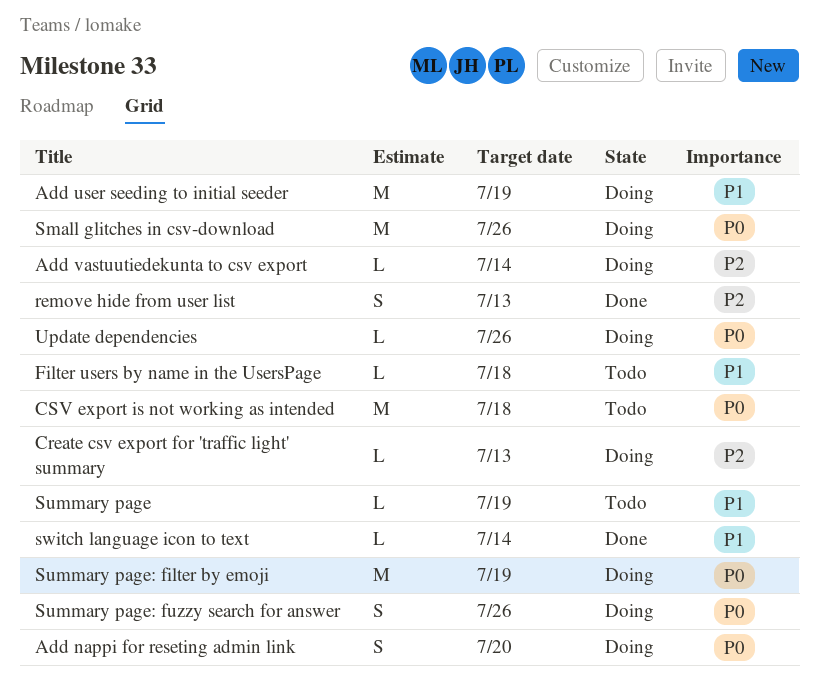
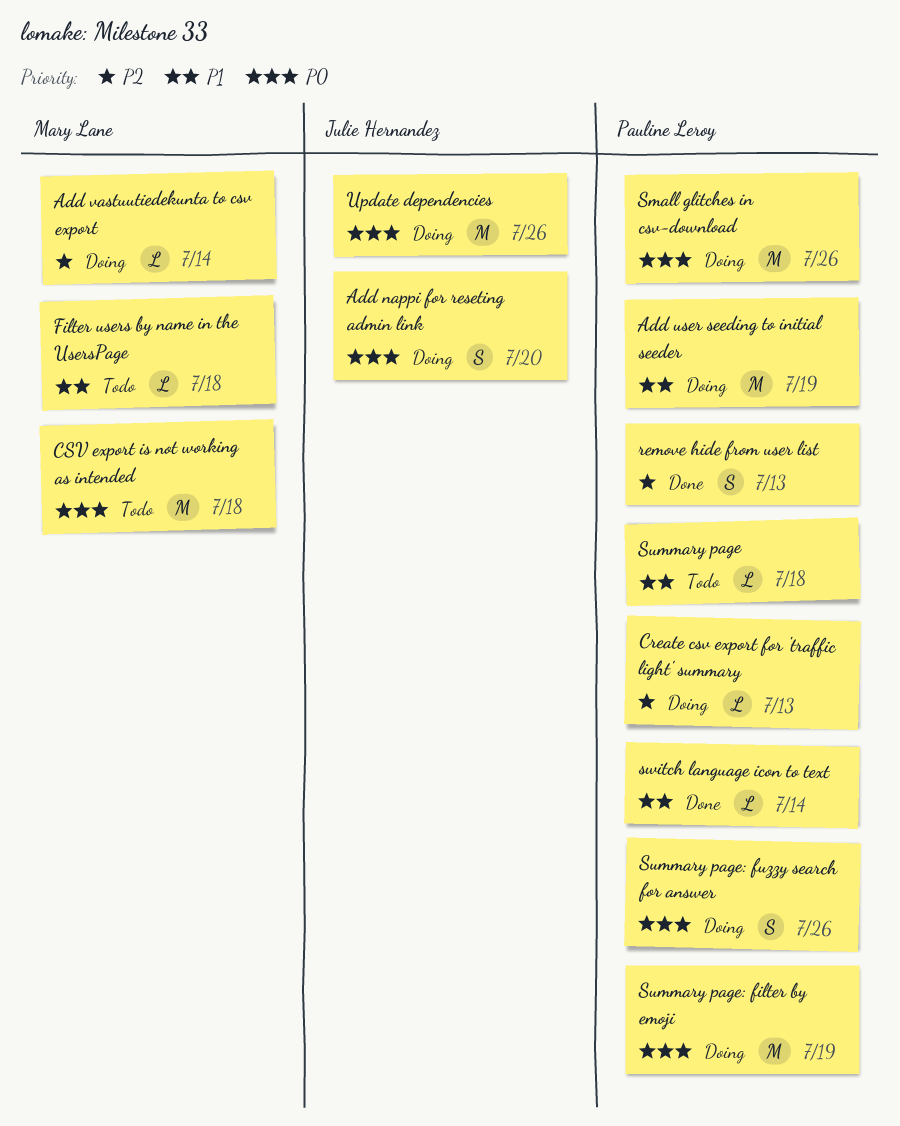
Summary page, due: Jul 19 -> Jul 18
Update dependencies, estimate: L -> M

